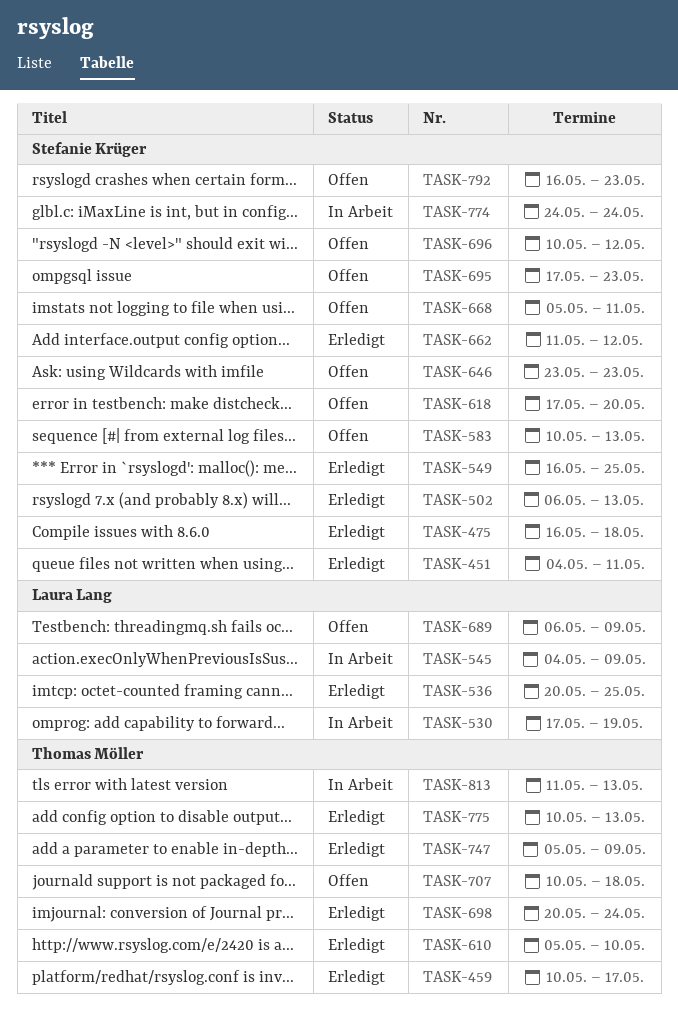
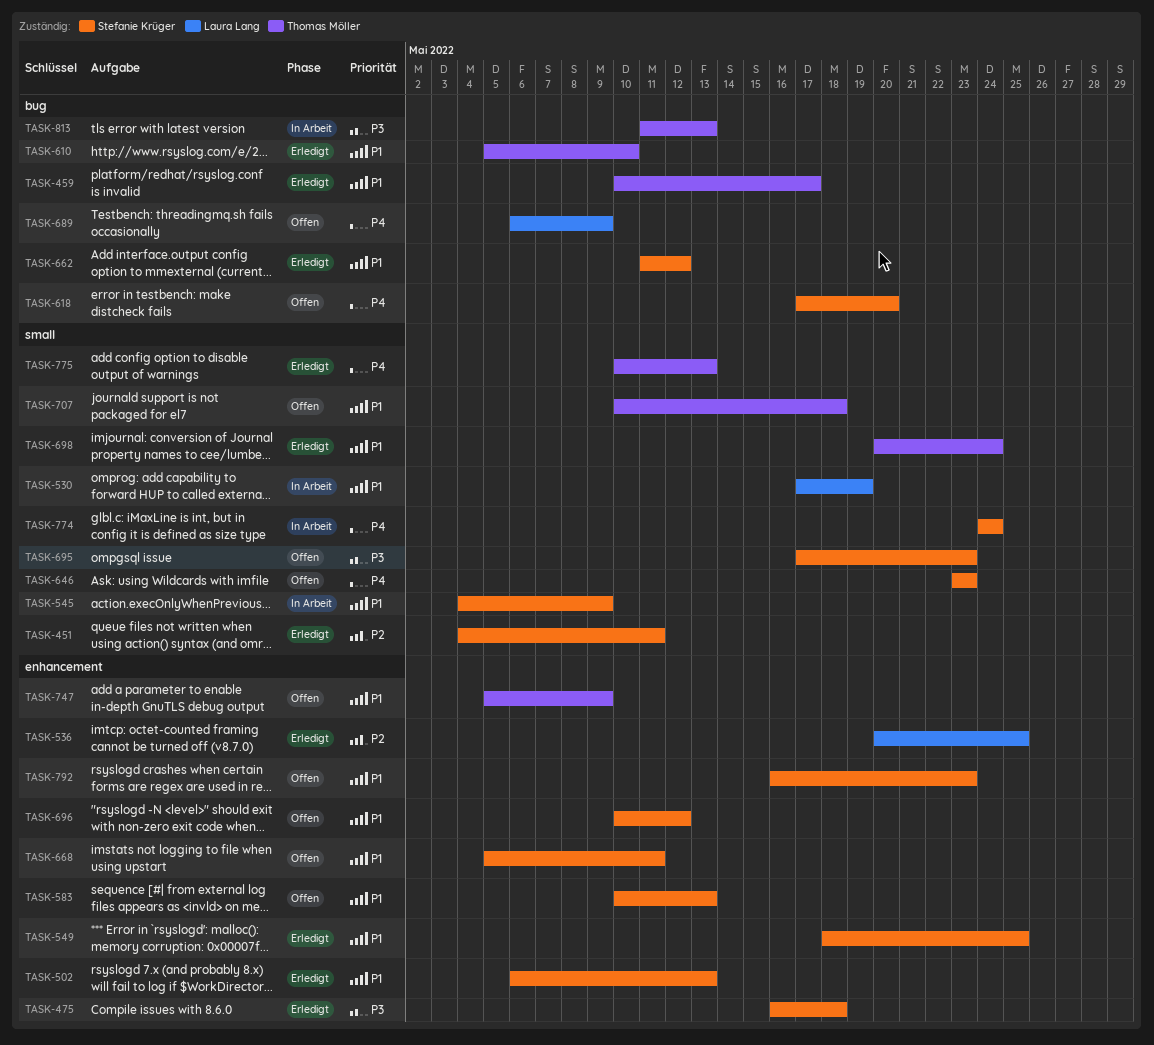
TASK-545, owner: Laura Lang -> Stefanie Krüger
TASK-549, start: May 16 -> May 18
TASK-747, status: Erledigt -> Offen

